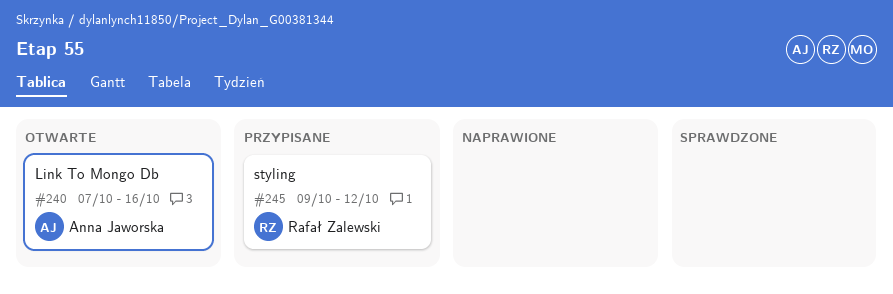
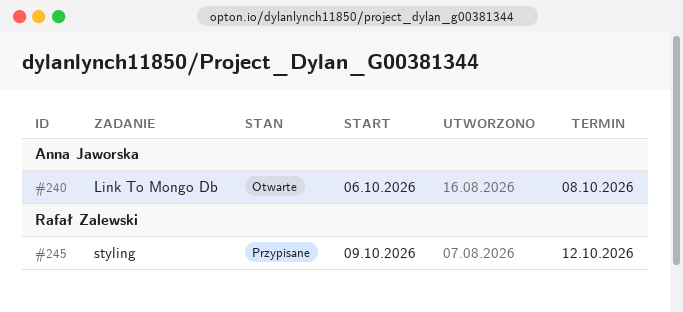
#240, start: Oct 7 -> Oct 6
#240, due: Oct 16 -> Oct 8

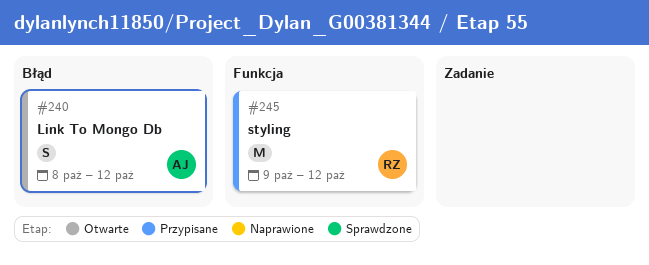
#240, start: Oct 6 -> Oct 8
#240, due: Oct 8 -> Oct 12

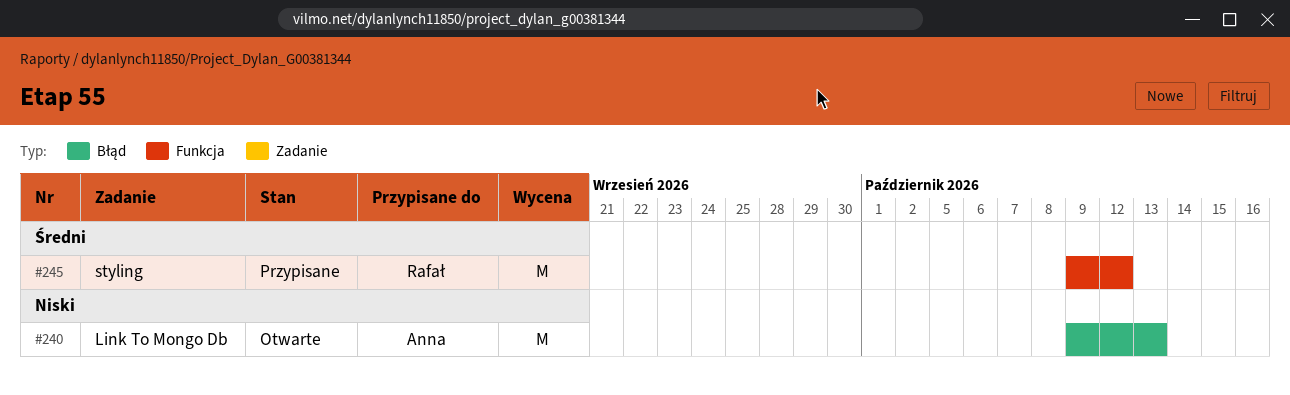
#240, estimate: S -> M
#240, start: Oct 8 -> Oct 9
#240, due: Oct 12 -> Oct 13

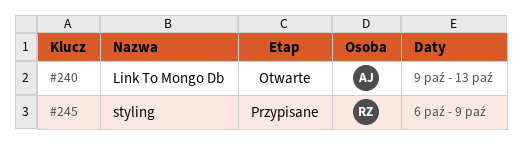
#245, start: Oct 9 -> Oct 6
#245, due: Oct 12 -> Oct 9

